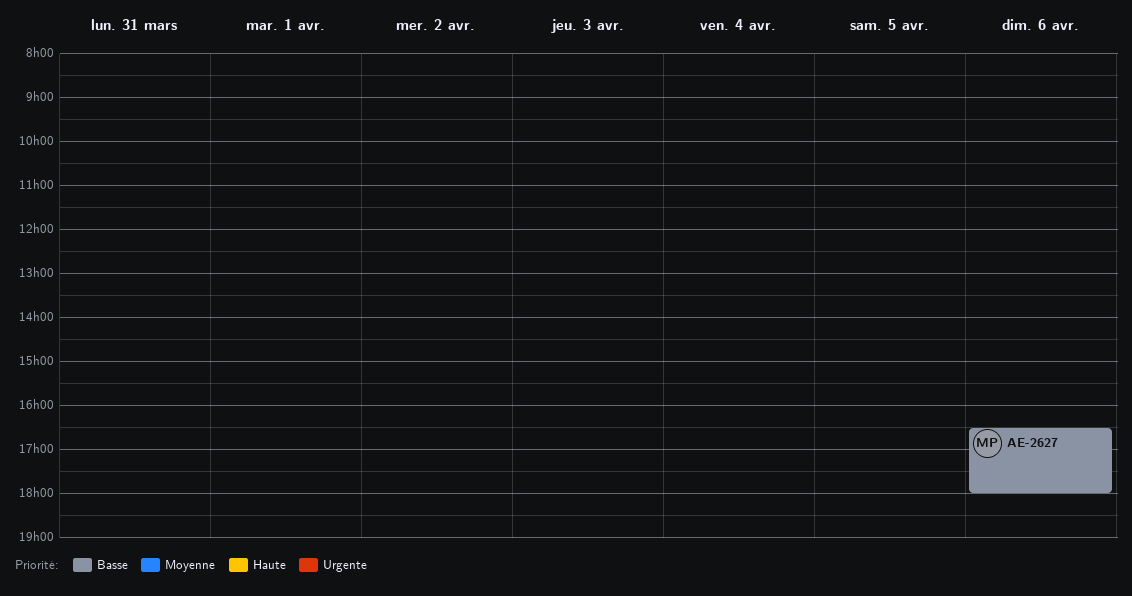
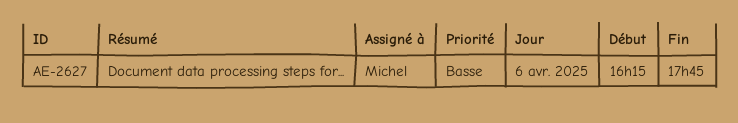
AE-2627, begins: 16:30 -> 16:15
AE-2627, ends: 18:00 -> 17:45

